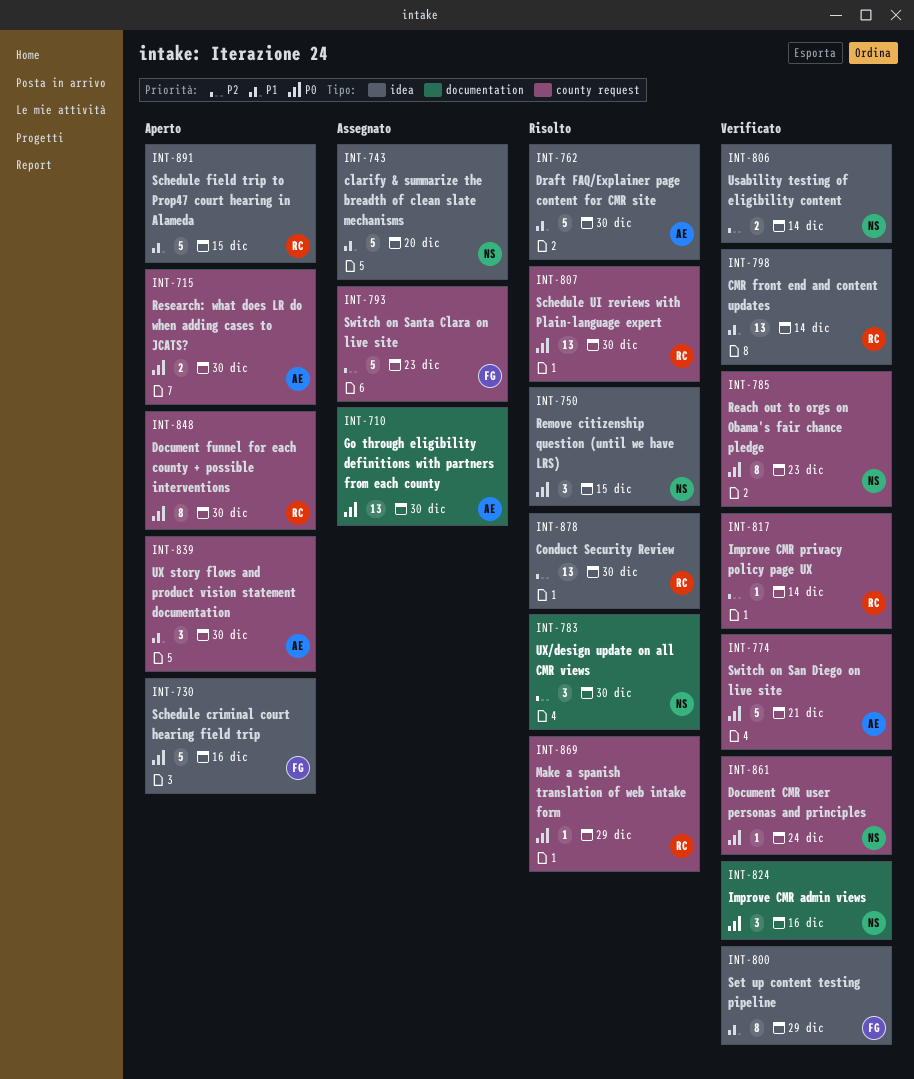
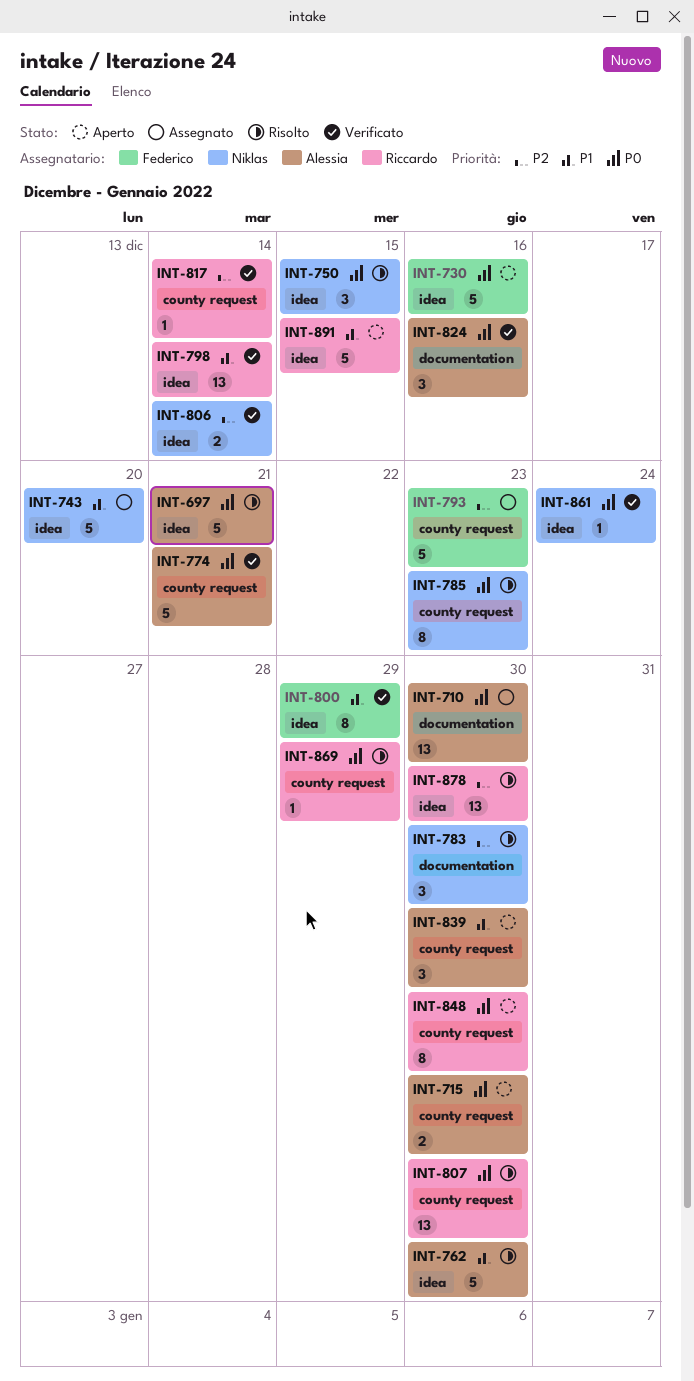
INT-697: none -> present
INT-785, status: Verificato -> Risolto
INT-824, owner: Niklas -> Alessia
INT-861, label: county request -> idea

